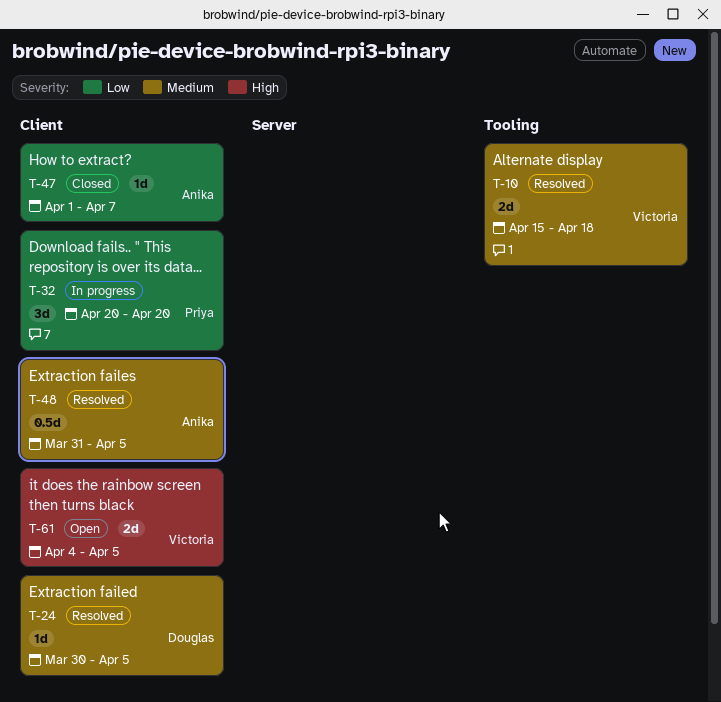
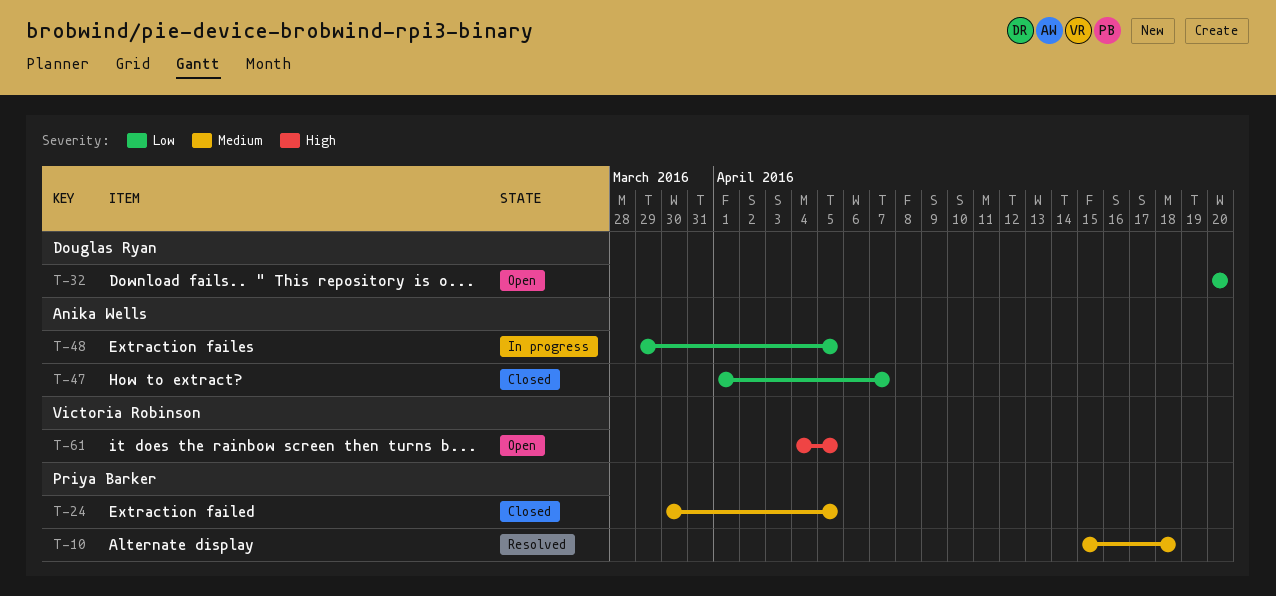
T-10, owner: Victoria Robinson -> Priya Barker
T-24, status: Resolved -> Closed
T-24, owner: Douglas Ryan -> Priya Barker
T-32, status: In progress -> Open
T-32, owner: Priya Barker -> Douglas Ryan
T-48, status: Resolved -> In progress
T-48, priority: Medium -> Low
T-48, start: Mar 31 -> Mar 29

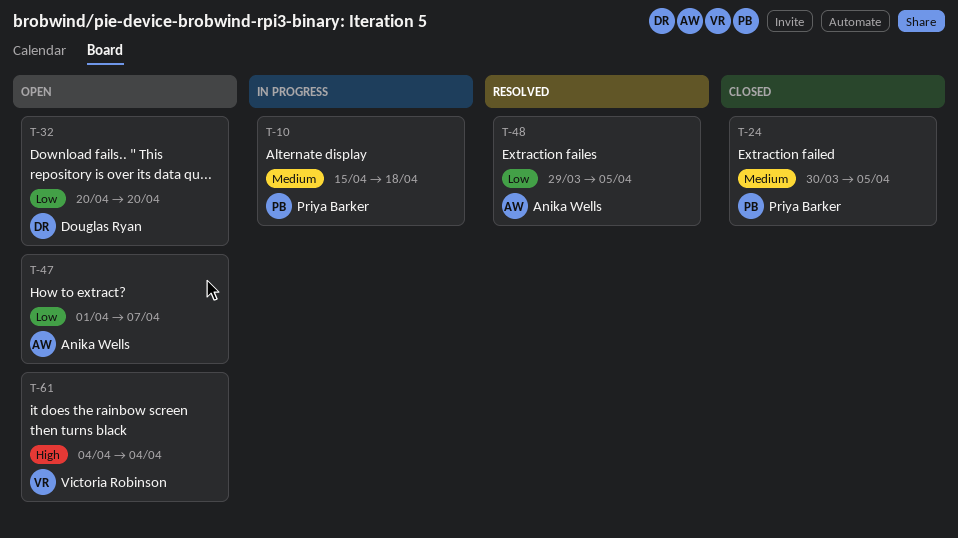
T-10, status: Resolved -> In progress
T-47, status: Closed -> Open
T-48, status: In progress -> Resolved
T-61, due: Apr 5 -> Apr 4

